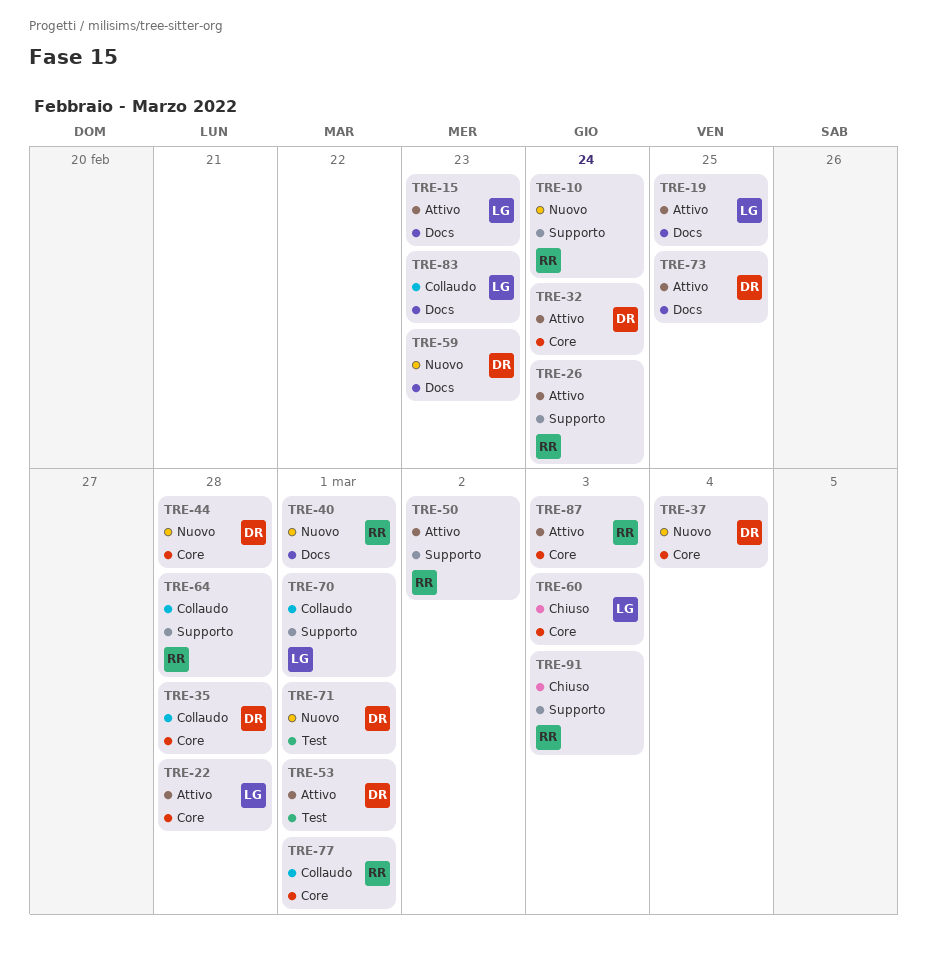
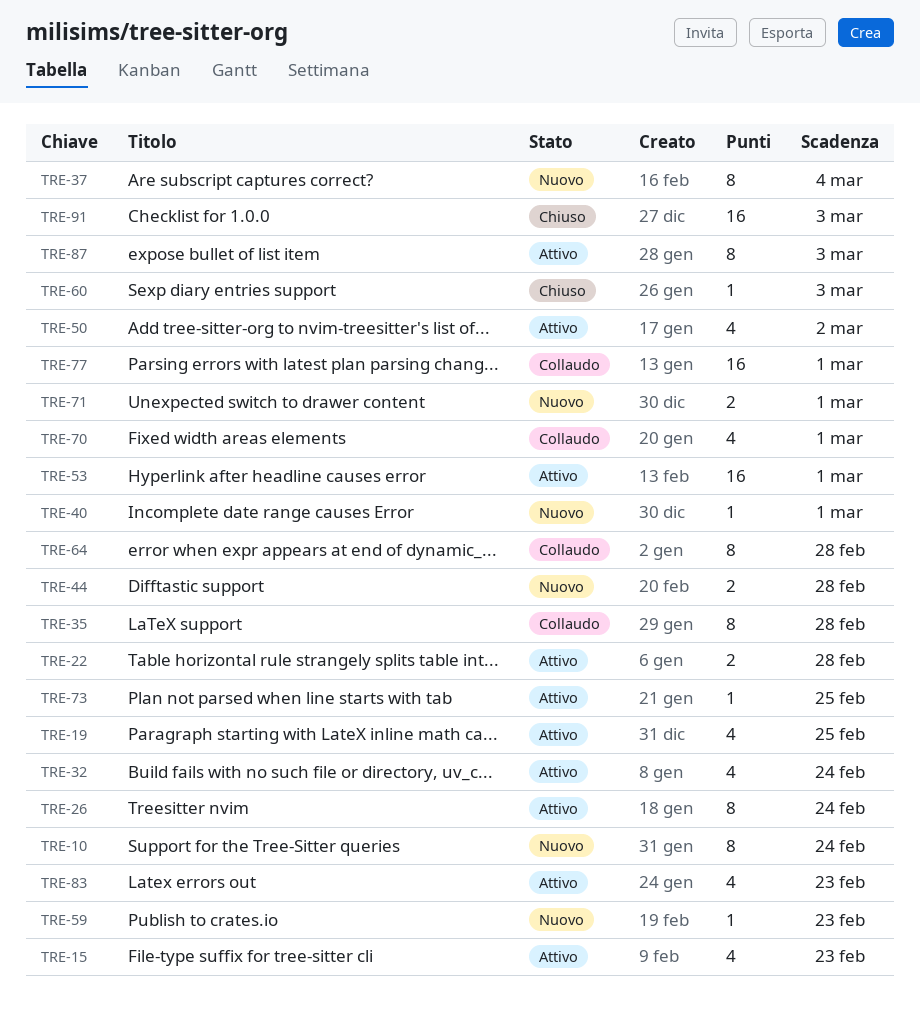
TRE-83, status: Collaudo -> Attivo

